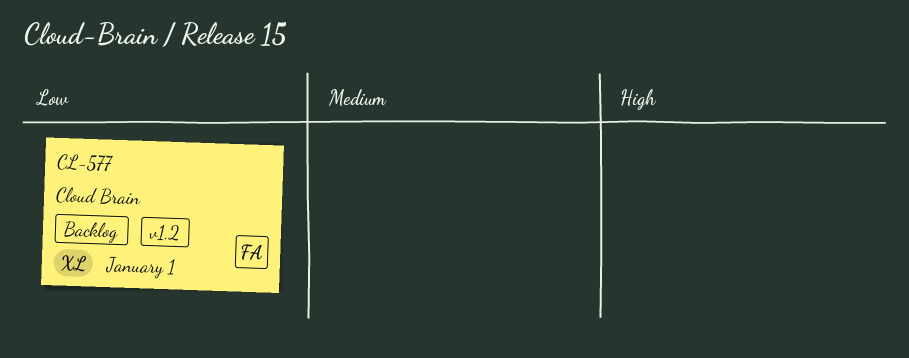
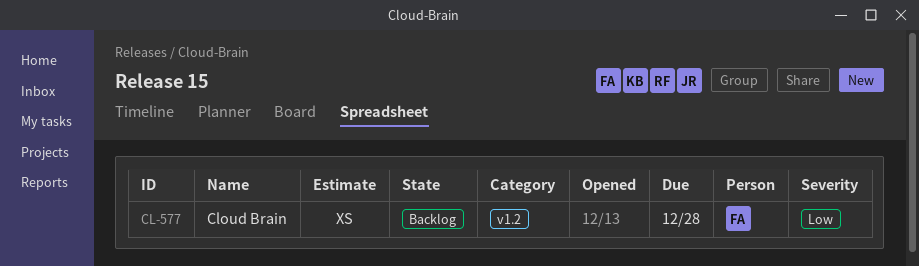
CL-577, estimate: XL -> XS
CL-577, due: Jan 1 -> Dec 28

